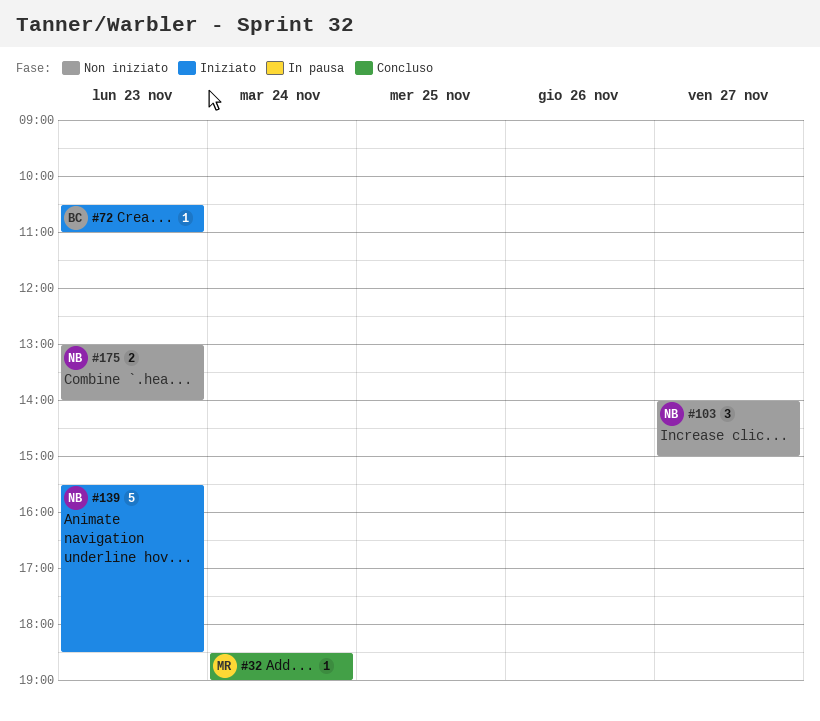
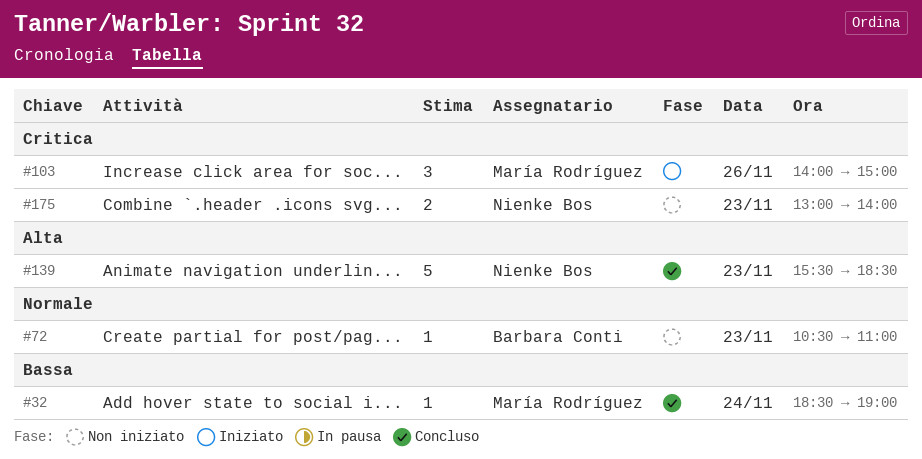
#72, status: Iniziato -> Non iniziato
#103, status: Non iniziato -> Iniziato
#103, owner: Nienke Bos -> María Rodríguez
#103, day: Nov 27 -> Nov 26
#139, status: Iniziato -> Concluso

